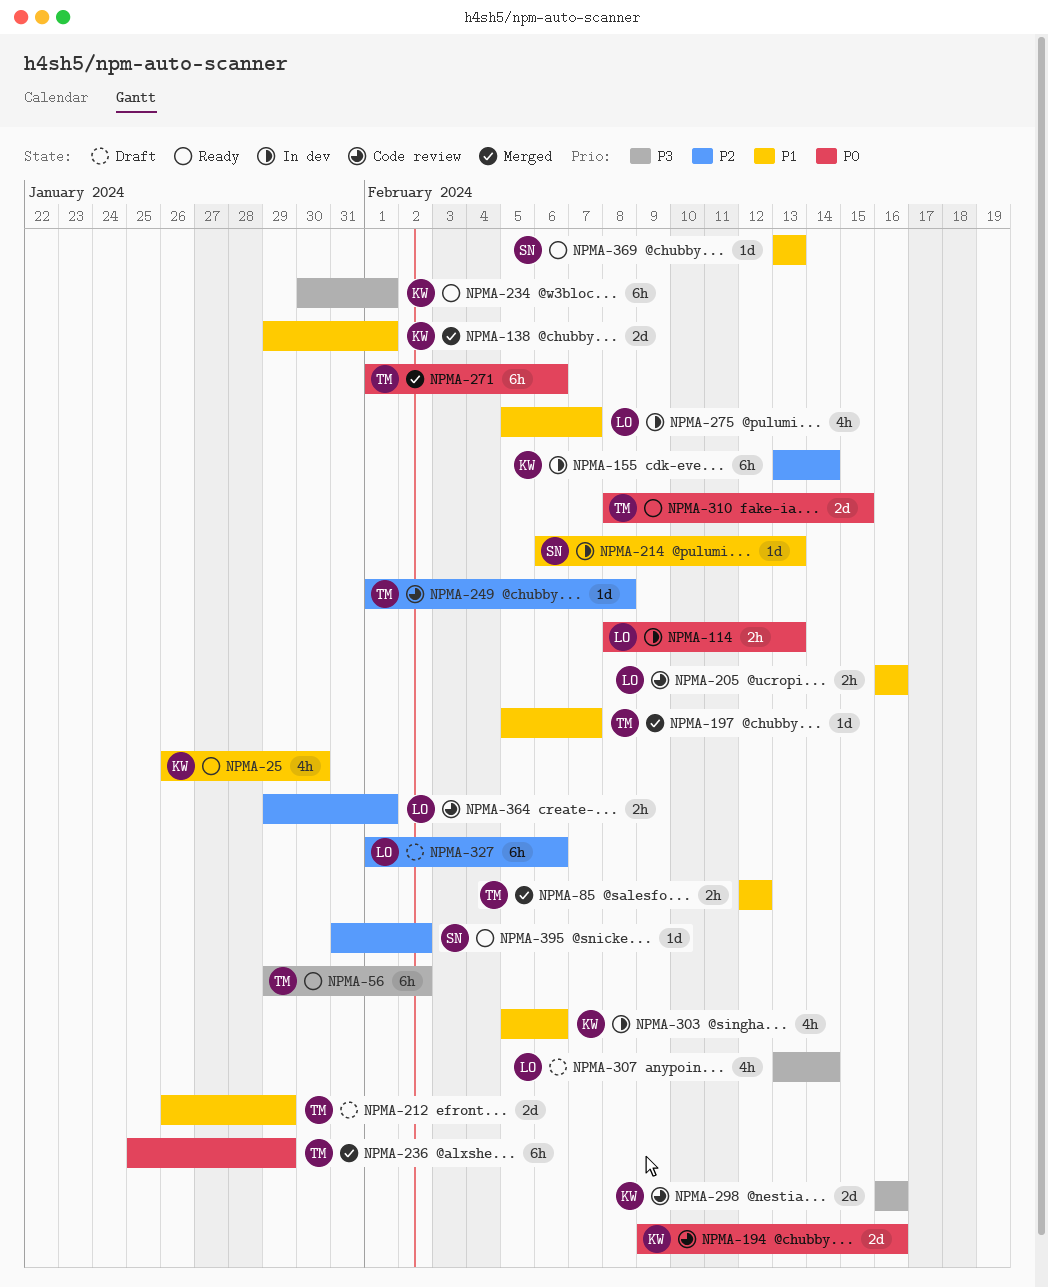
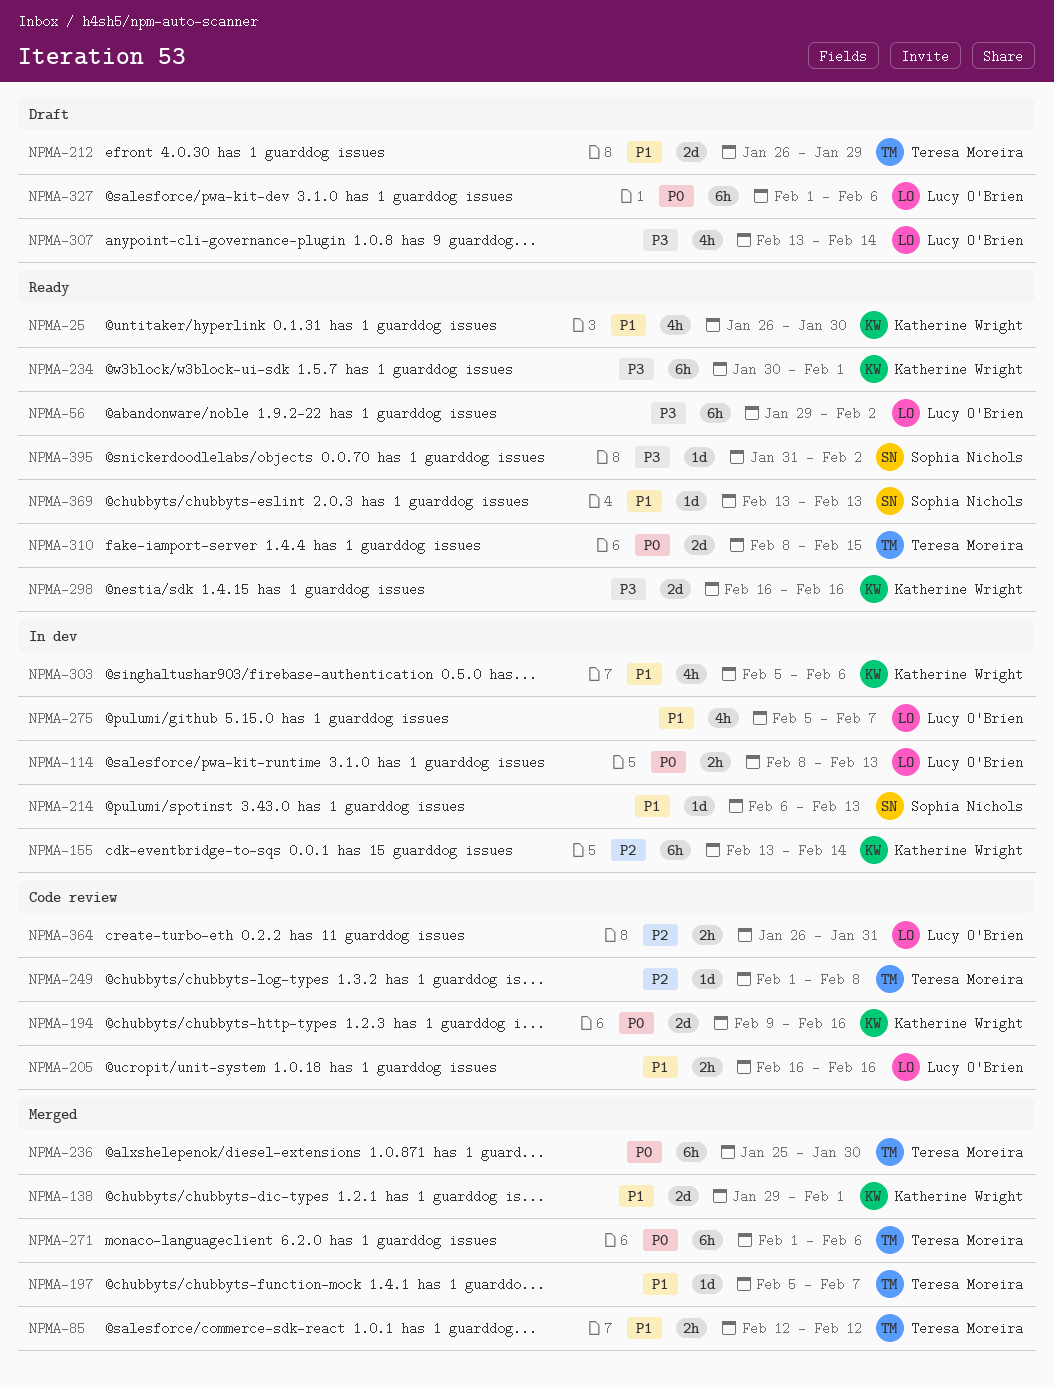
NPMA-56, owner: Teresa Moreira -> Lucy O'Brien
NPMA-236, due: Jan 29 -> Jan 30
NPMA-298, status: Code review -> Ready
NPMA-327, priority: P2 -> P0
NPMA-364, start: Jan 29 -> Jan 26
NPMA-364, due: Feb 1 -> Jan 31
NPMA-395, priority: P2 -> P3

